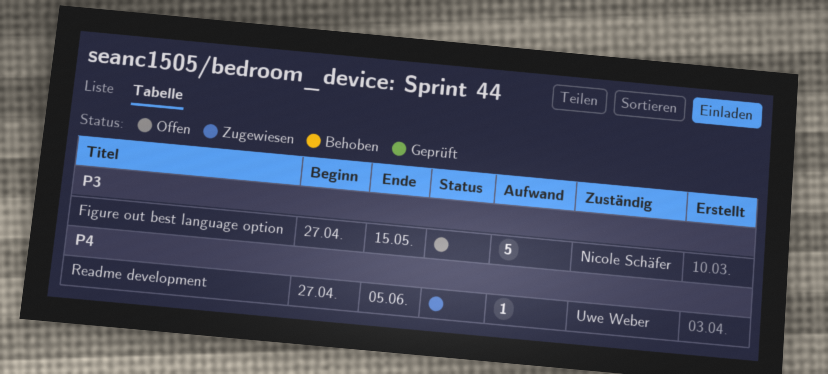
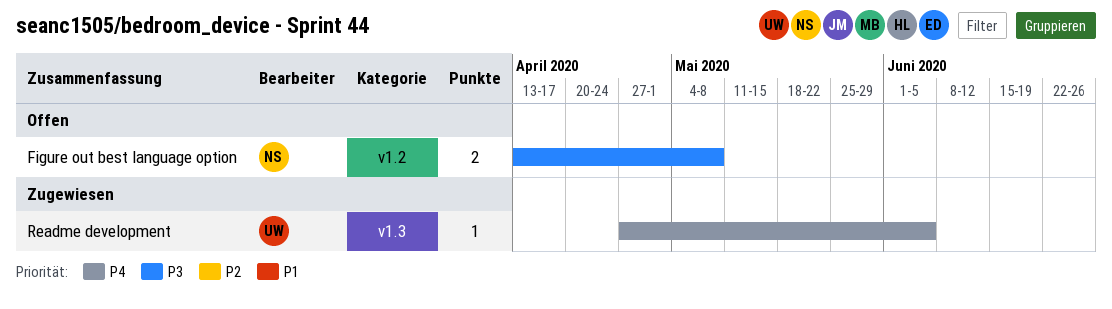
Figure out best language option, estimate: 5 -> 2
Figure out best language option, start: Apr 27 -> Apr 13
Figure out best language option, due: May 15 -> May 8

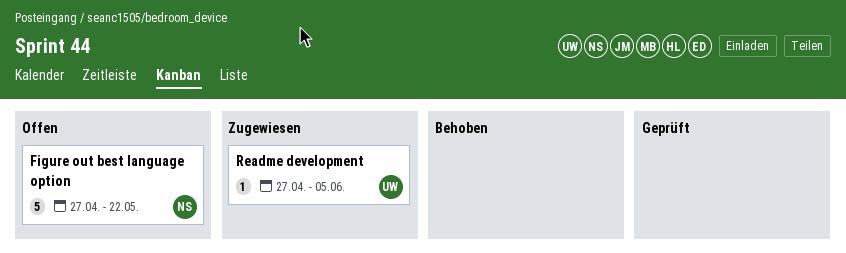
Figure out best language option, estimate: 2 -> 5
Figure out best language option, start: Apr 13 -> Apr 27
Figure out best language option, due: May 8 -> May 22

